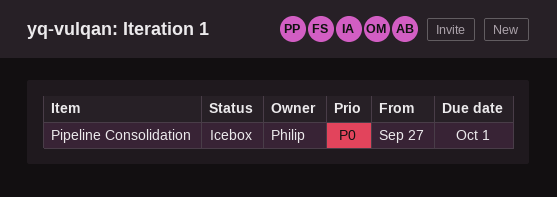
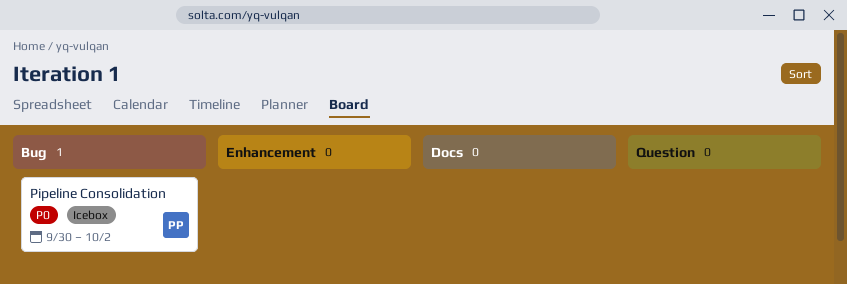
Pipeline Consolidation, start: Sep 27 -> Sep 30
Pipeline Consolidation, due: Oct 1 -> Oct 2

